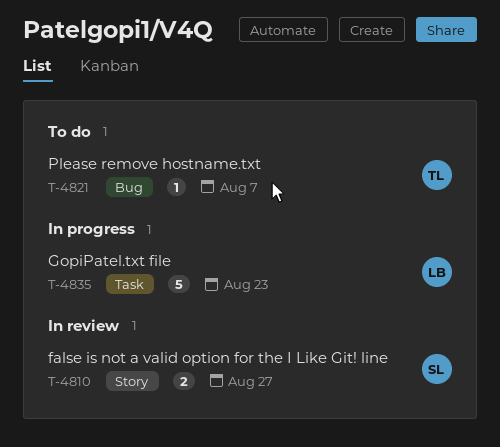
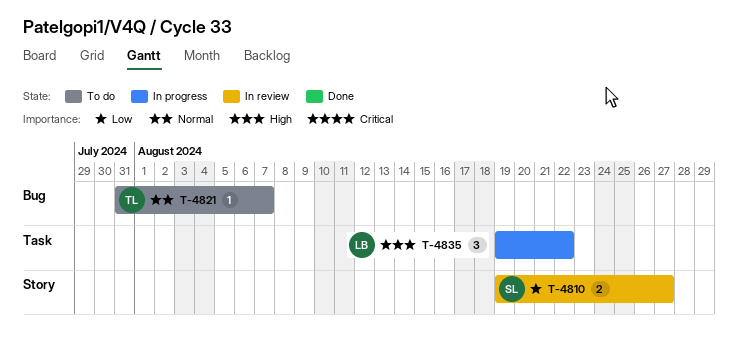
T-4835, estimate: 5 -> 3
T-4835, due: Aug 23 -> Aug 22

